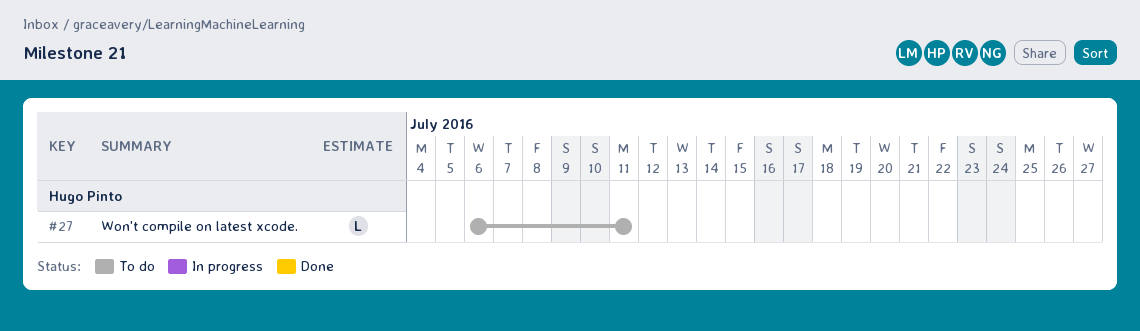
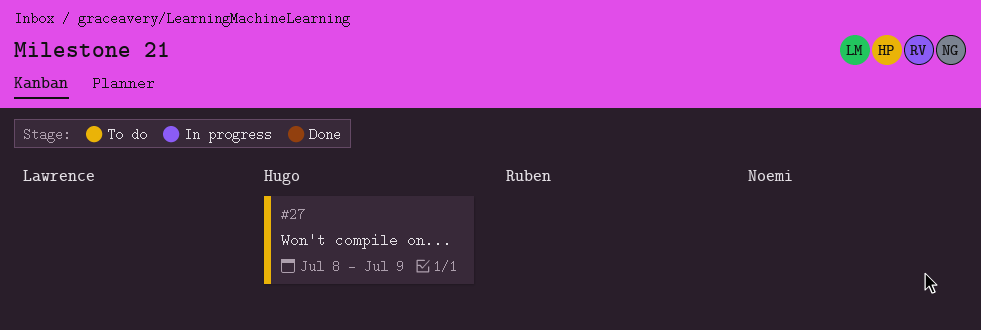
#27, start: Jul 6 -> Jul 8
#27, due: Jul 11 -> Jul 9

